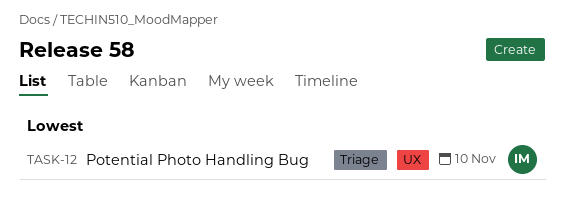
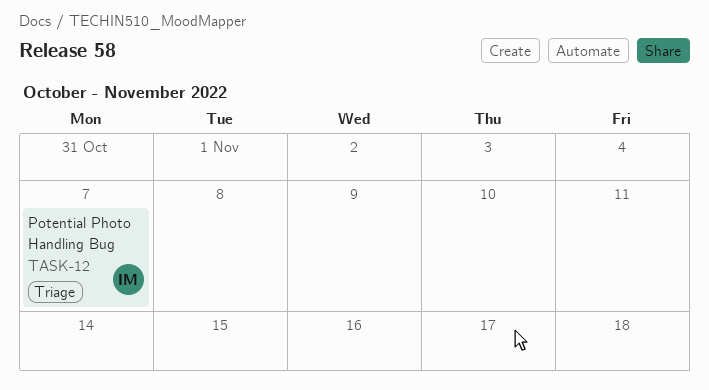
TASK-12, due: Nov 10 -> Nov 7

